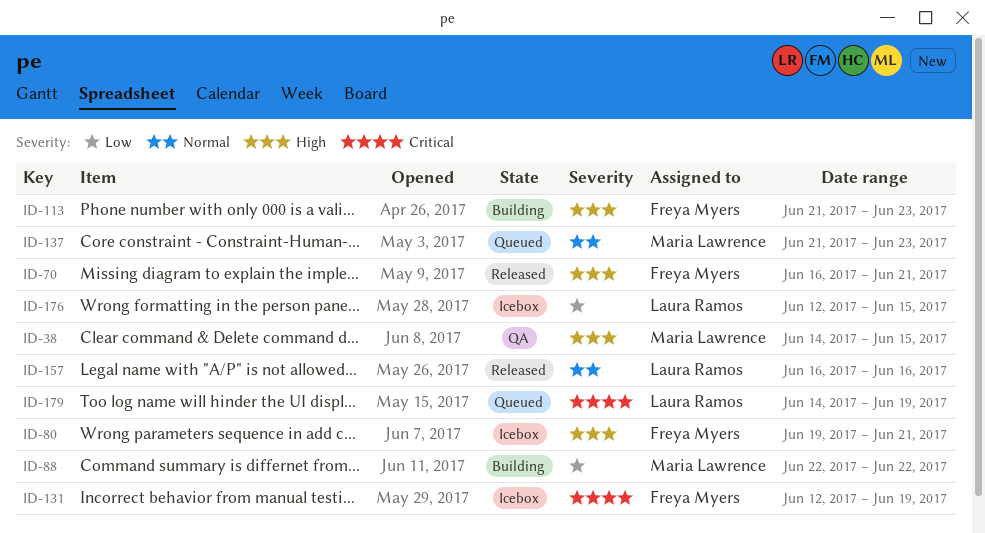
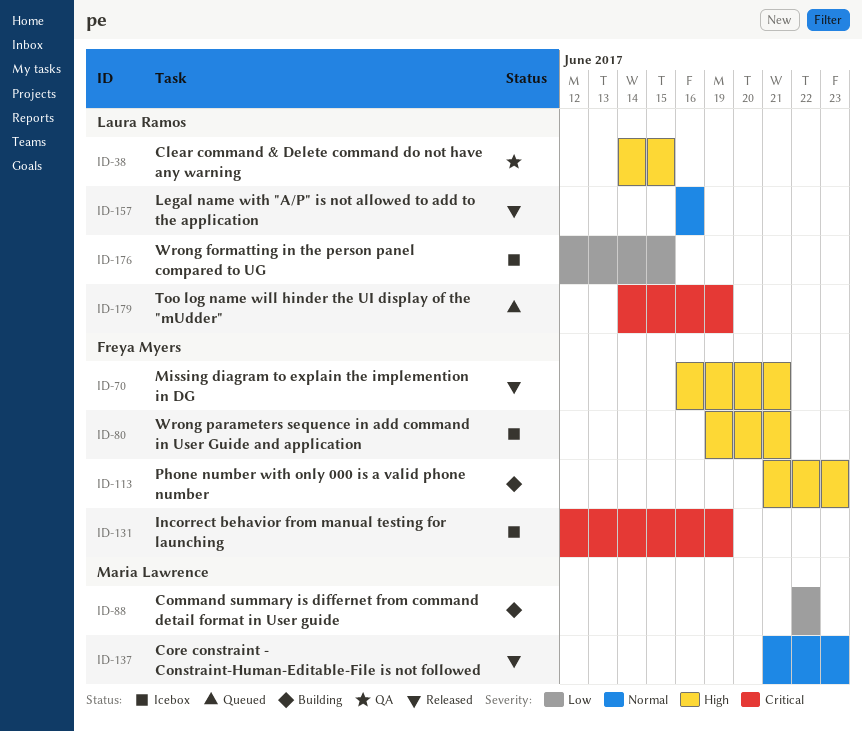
ID-38, owner: Maria Lawrence -> Laura Ramos
ID-137, status: Queued -> Released

